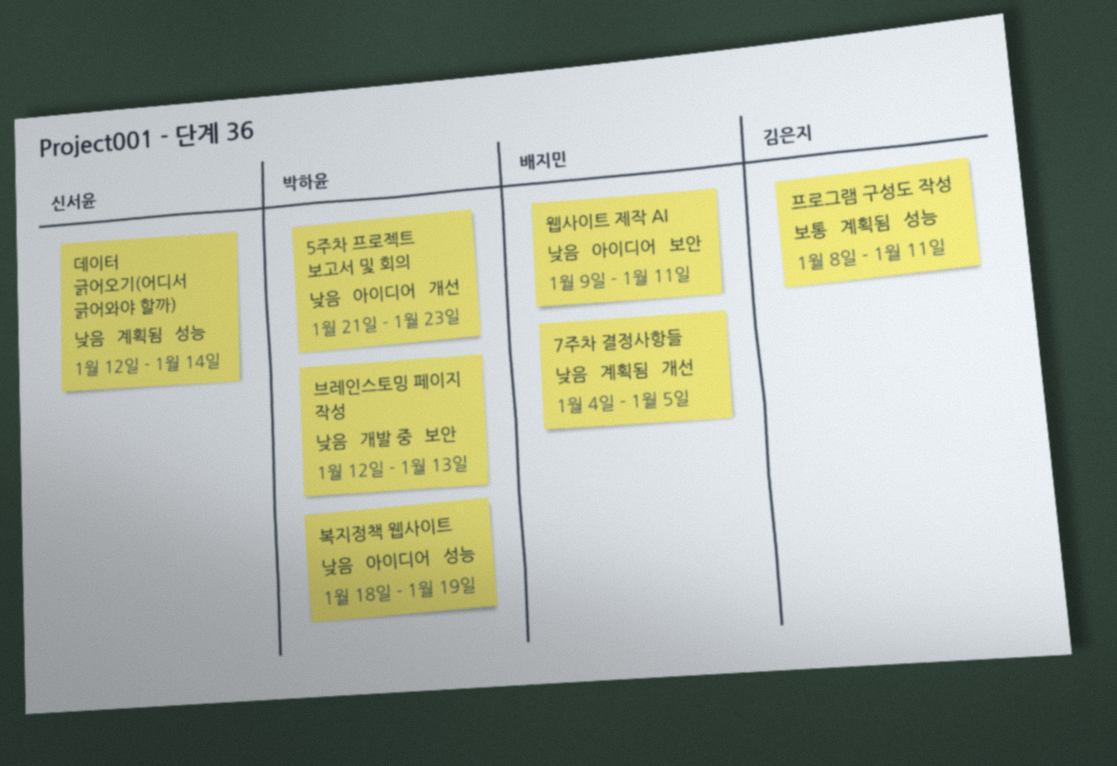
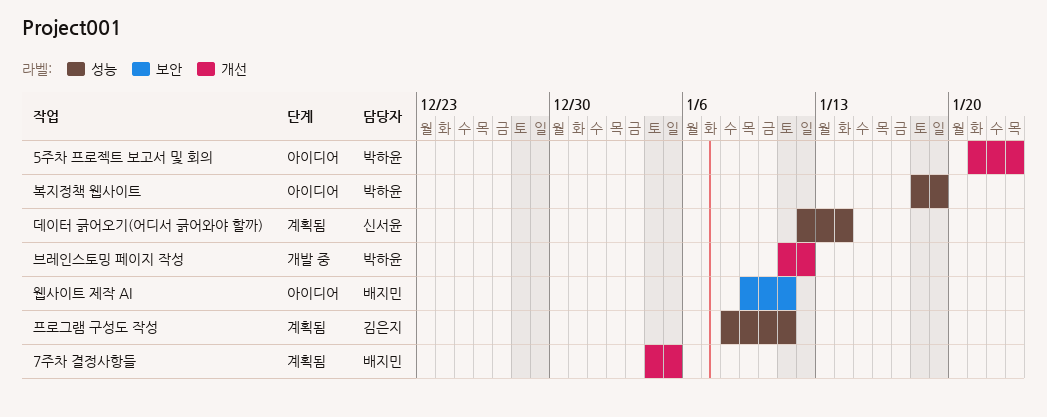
브레인스토밍 페이지 작성, label: 보안 -> 개선
브레인스토밍 페이지 작성, start: Jan 12 -> Jan 11
브레인스토밍 페이지 작성, due: Jan 13 -> Jan 12

